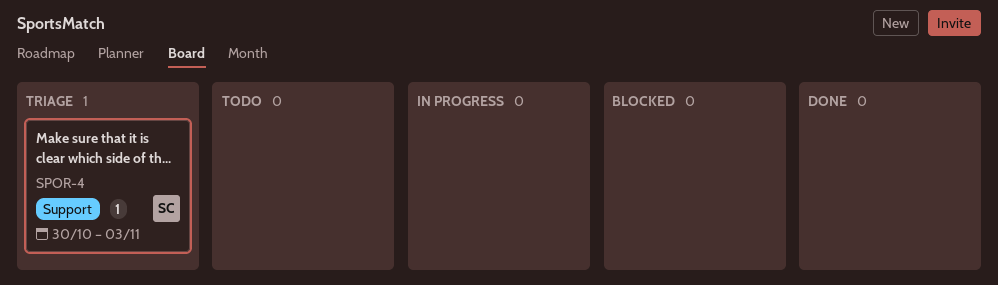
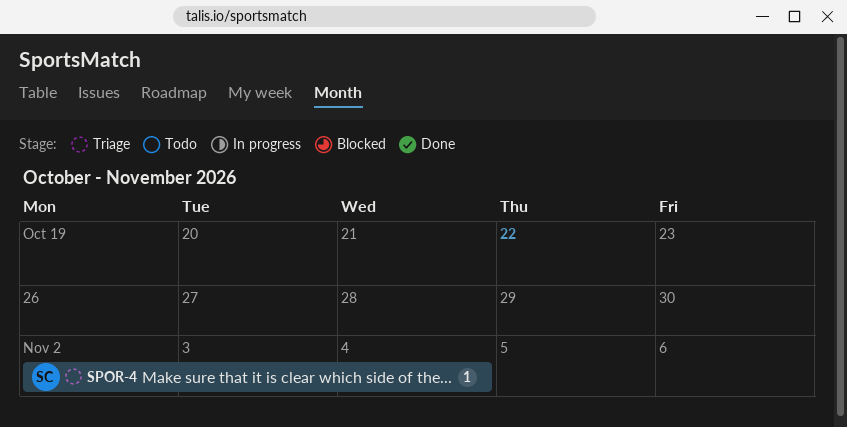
SPOR-4, start: Oct 30 -> Nov 2
SPOR-4, due: Nov 3 -> Nov 4

